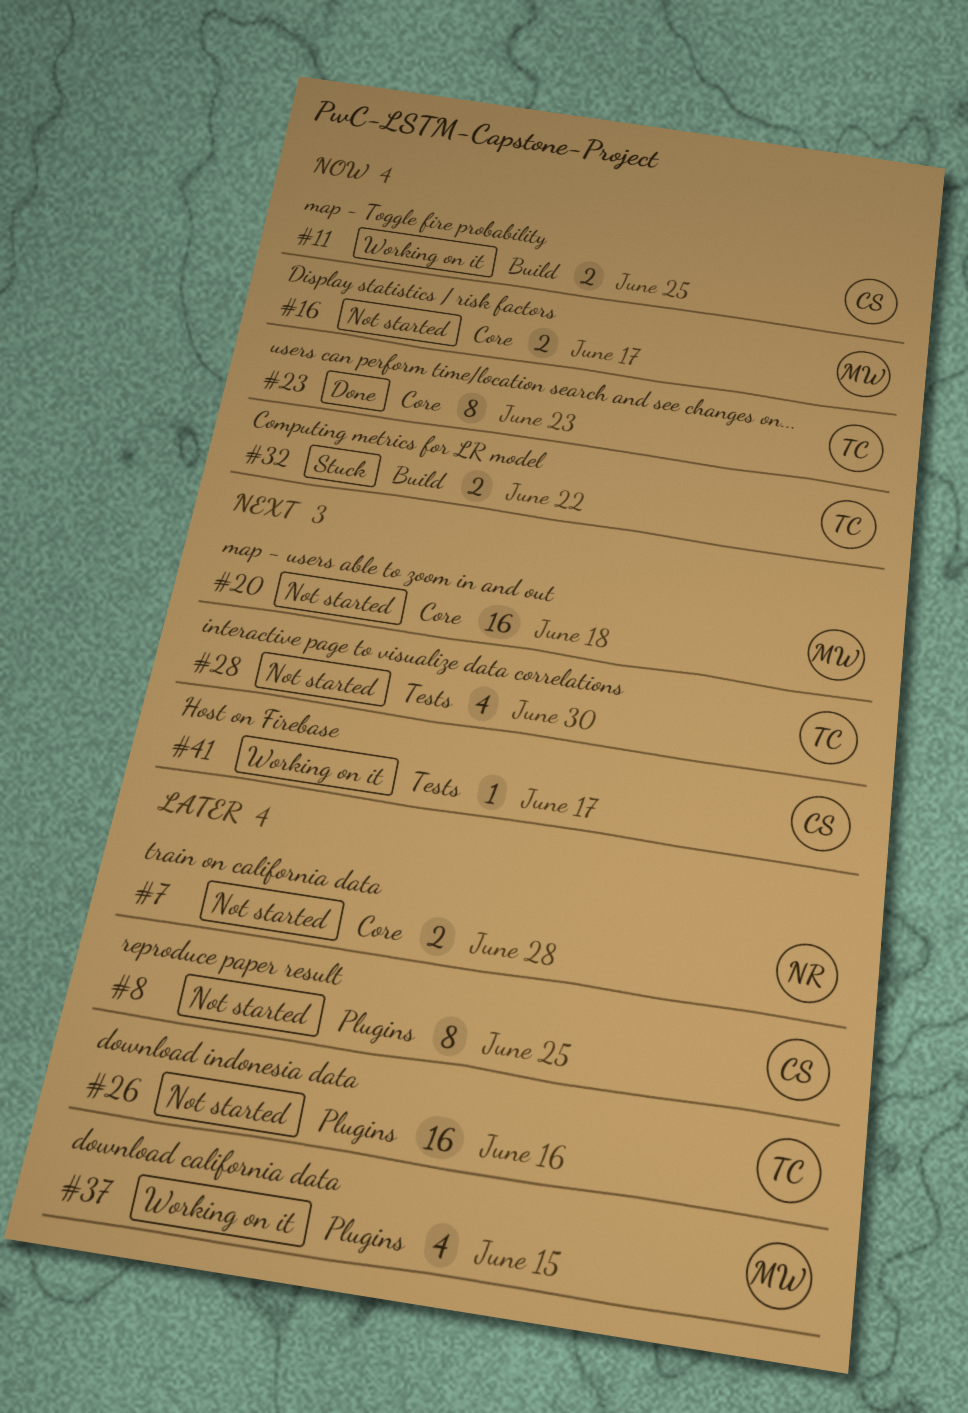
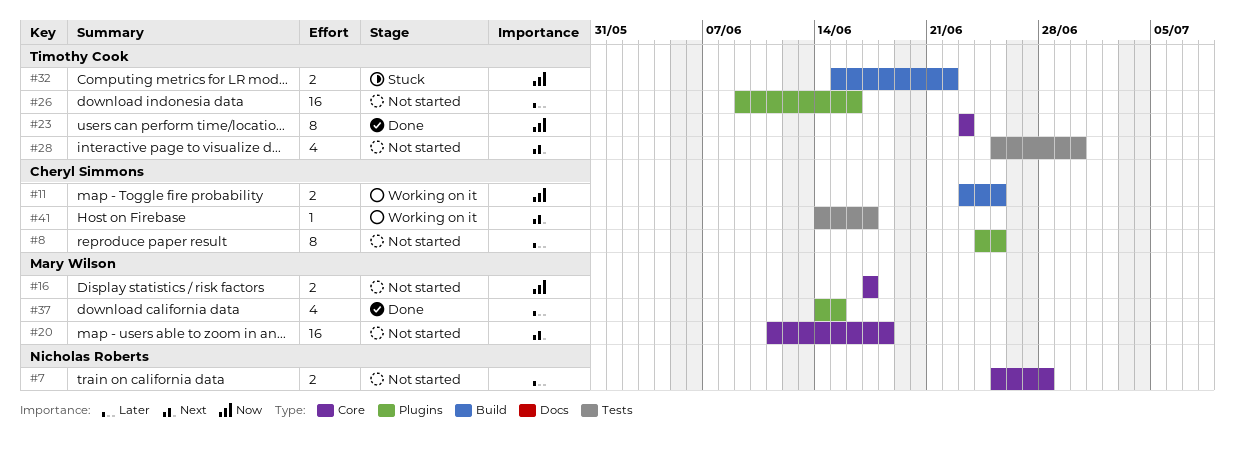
#37, status: Working on it -> Done

